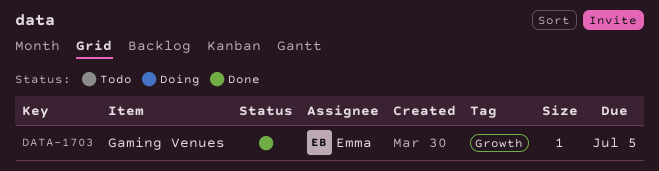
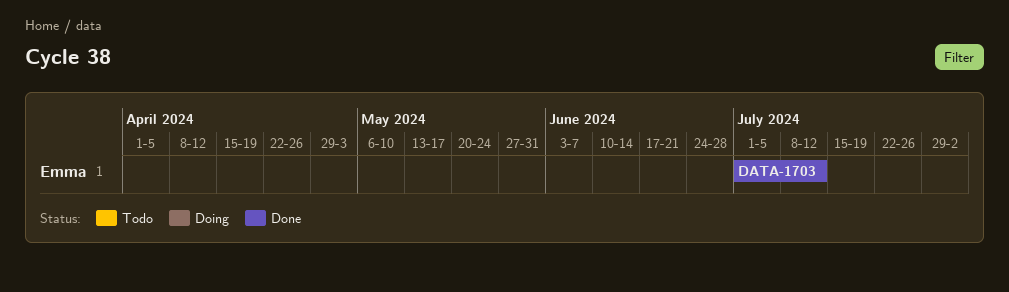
DATA-1703, due: Jul 5 -> Jul 12

